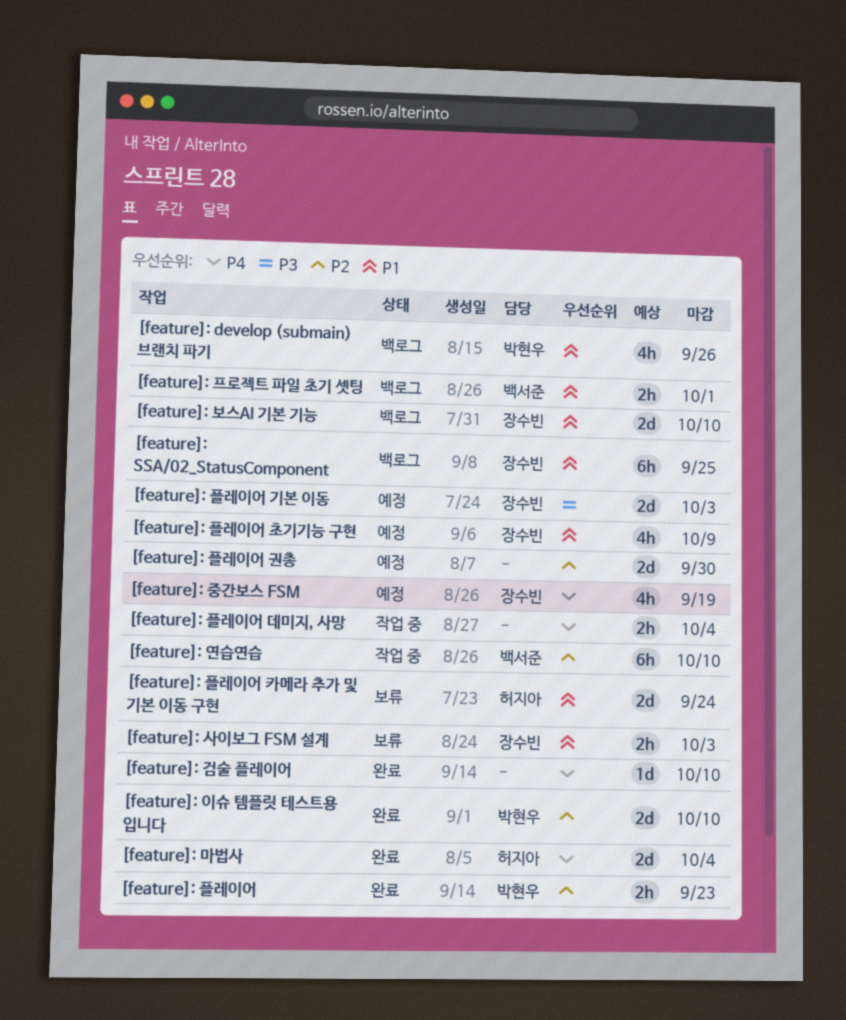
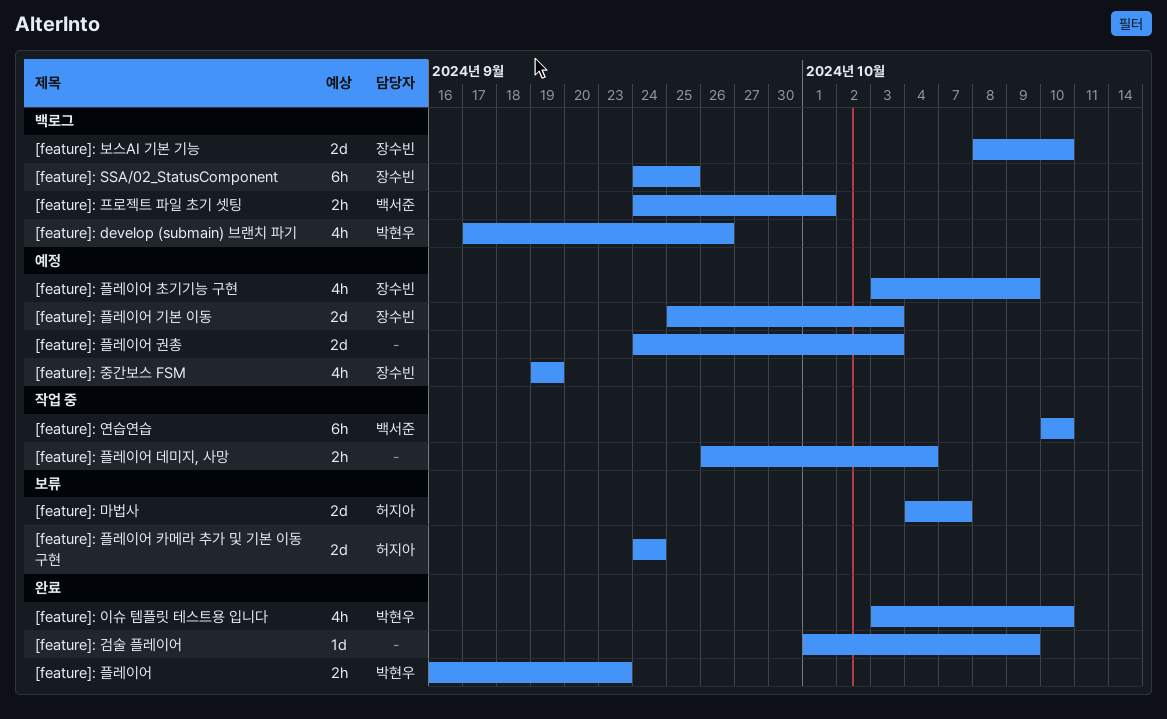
[feature]: 검술 플레이어, due: Oct 10 -> Oct 9
[feature]: 마법사, status: 완료 -> 보류
[feature]: 마법사, due: Oct 4 -> Oct 7
[feature]: 사이보그 FSM 설계: present -> none
[feature]: 이슈 템플릿 테스트용 입니다, estimate: 2d -> 4h
[feature]: 플레이어 권총, due: Sep 30 -> Oct 3

